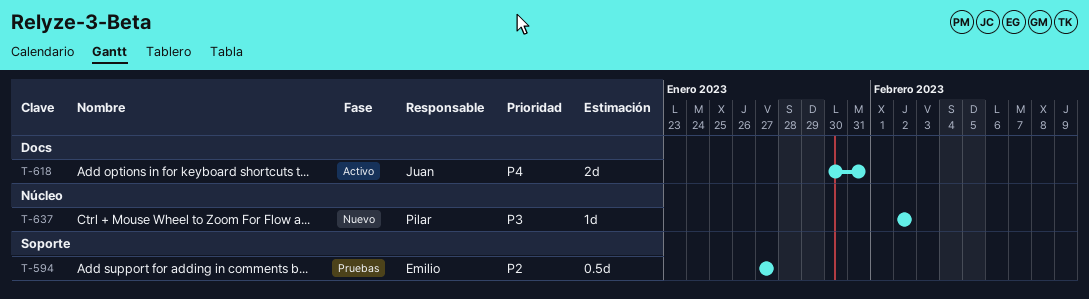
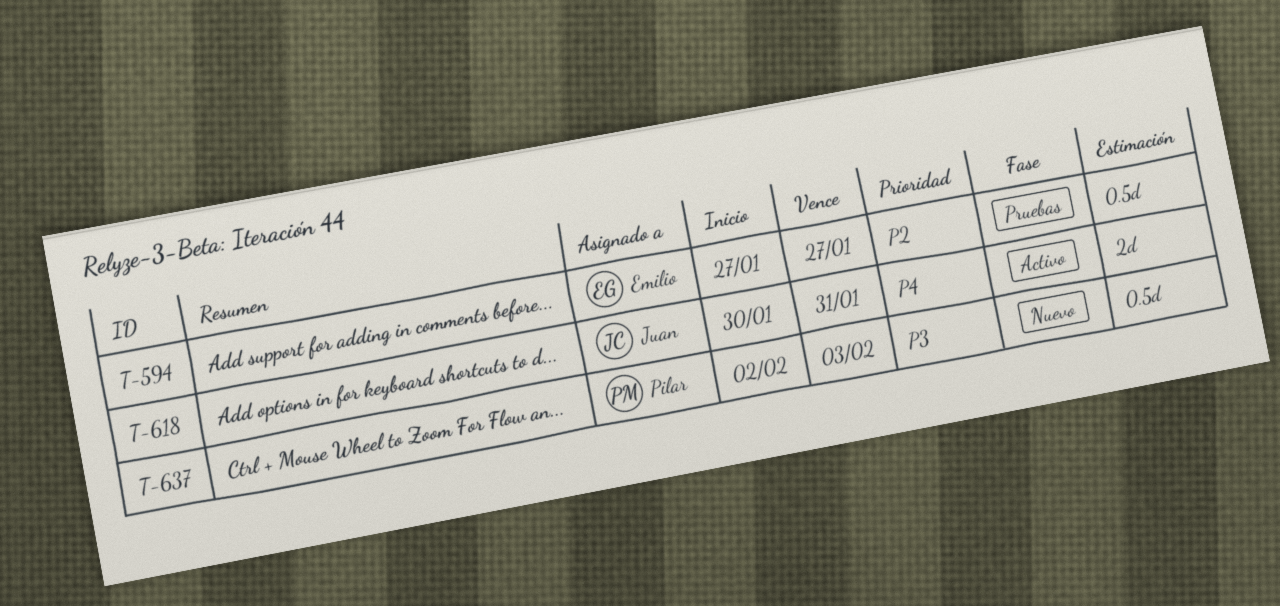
T-637, estimate: 1d -> 0.5d
T-637, due: Feb 2 -> Feb 3

